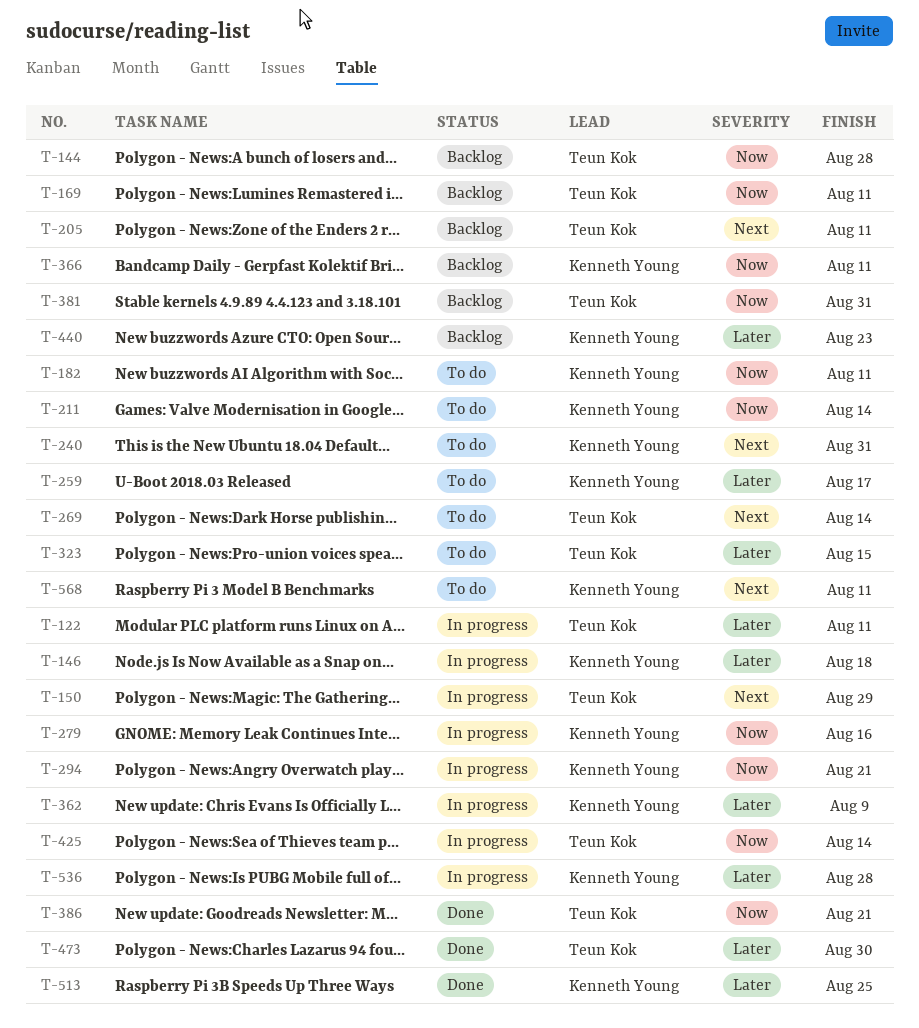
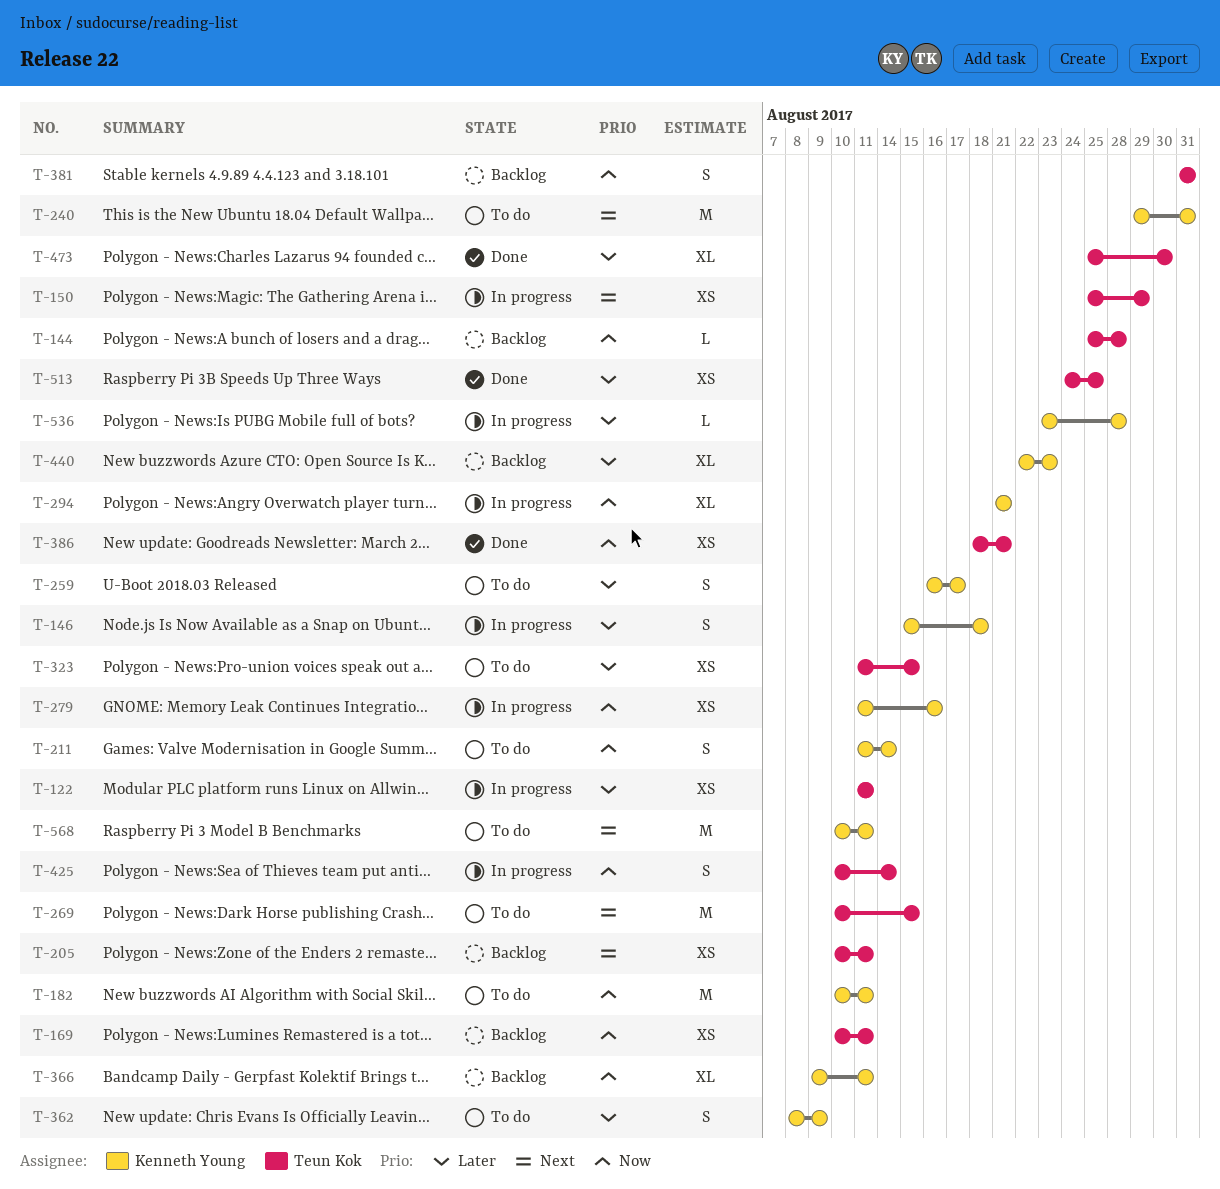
T-269, due: Aug 14 -> Aug 15
T-362, status: In progress -> To do
T-513, owner: Kenneth Young -> Teun Kok

